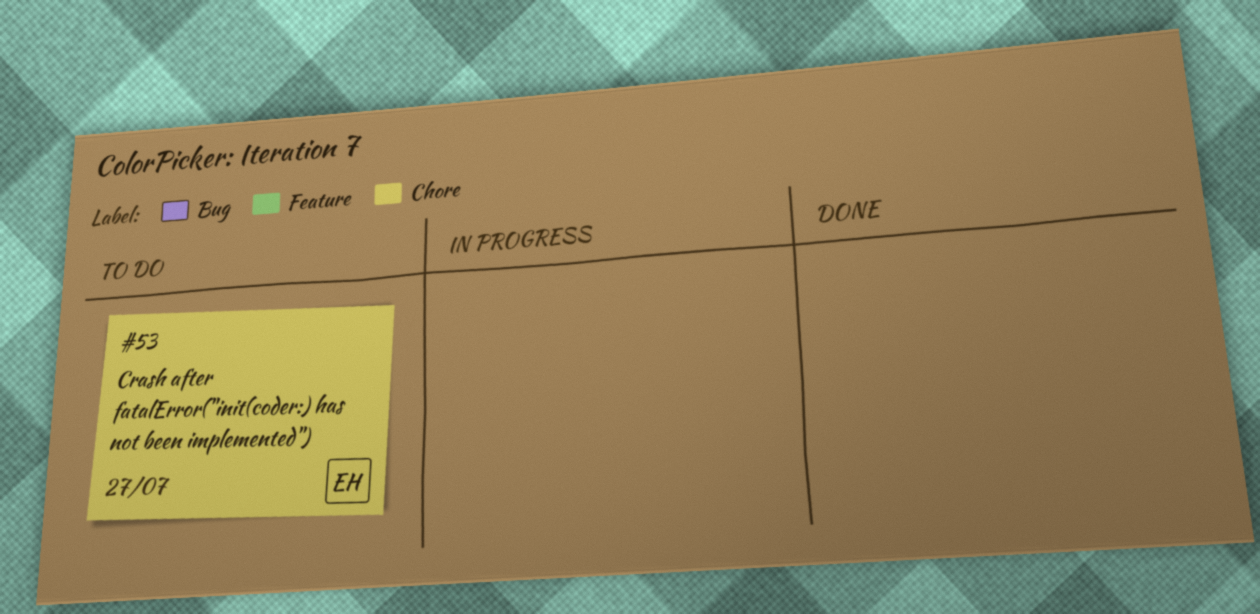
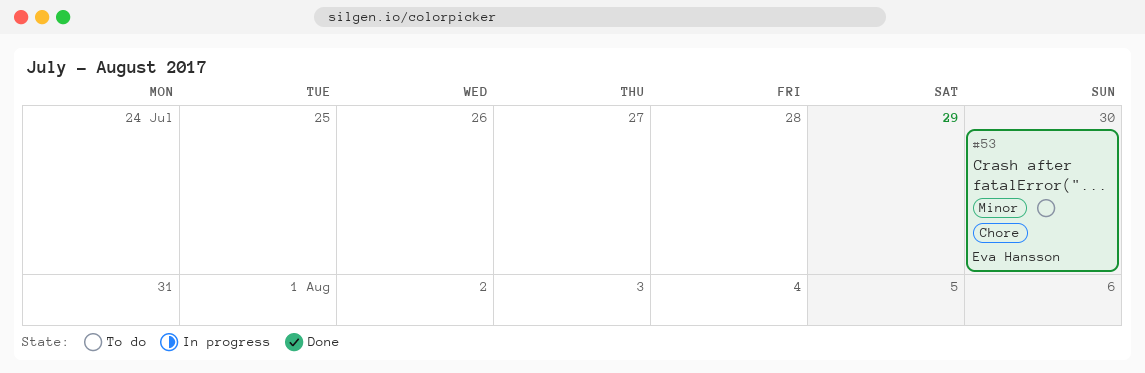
#53, due: Jul 27 -> Jul 30

